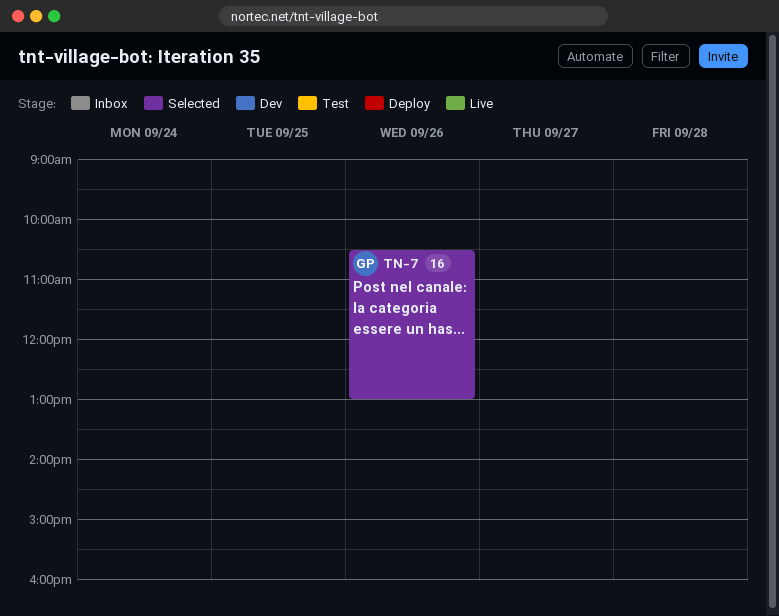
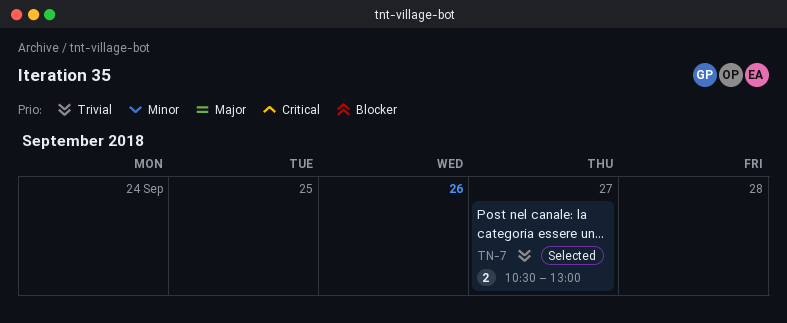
TN-7, estimate: 16 -> 2
TN-7, day: Sep 26 -> Sep 27

